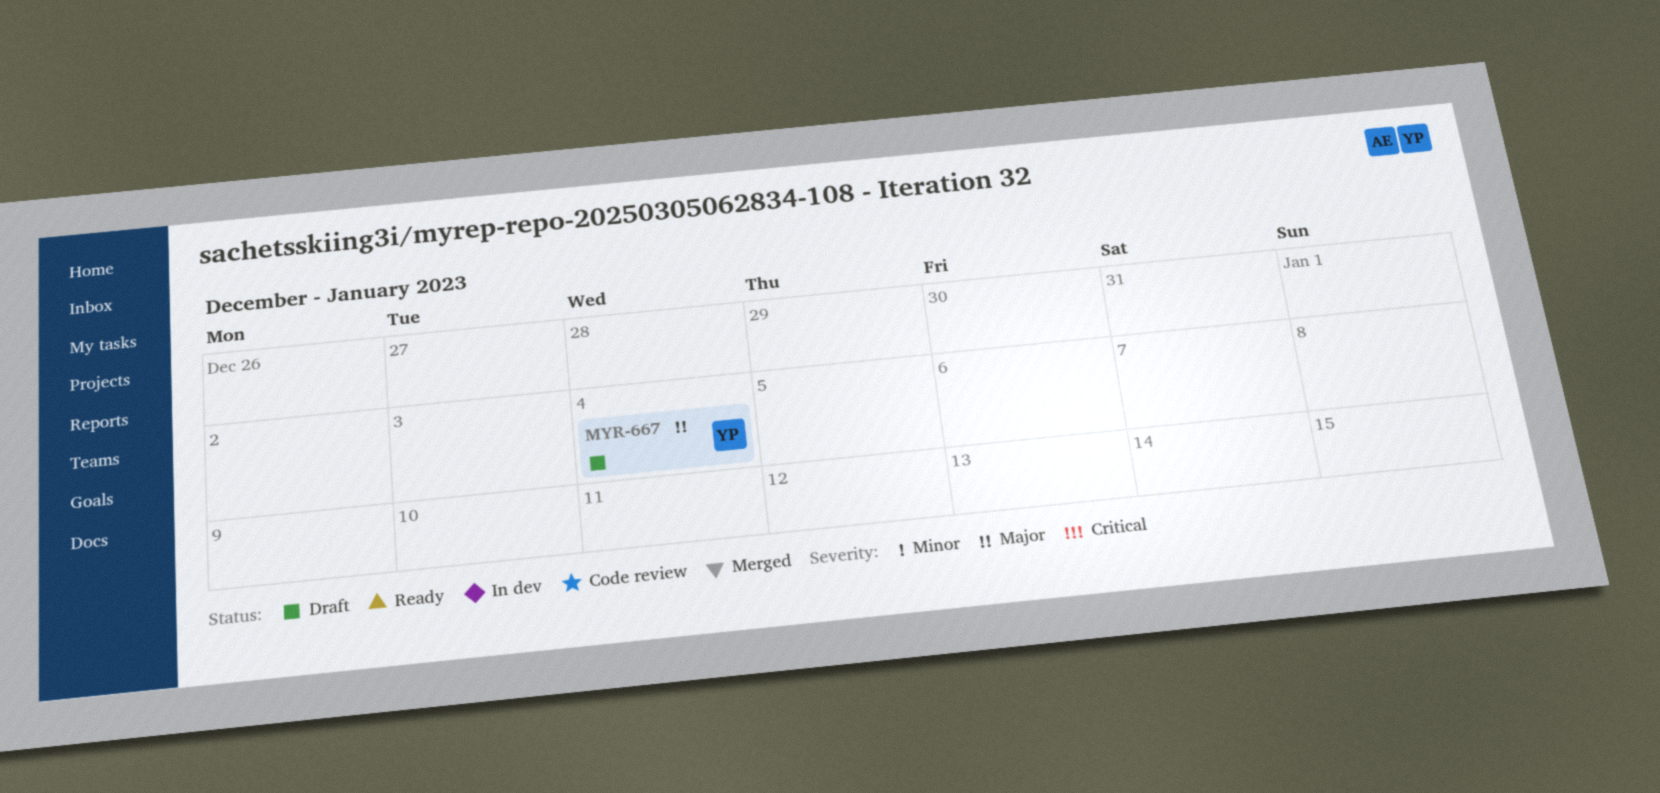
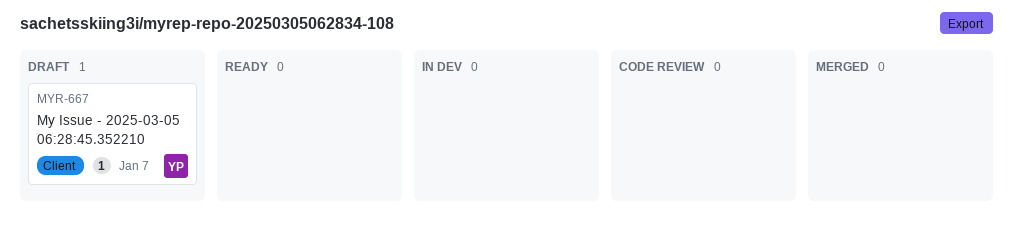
MYR-667, due: Jan 4 -> Jan 7

